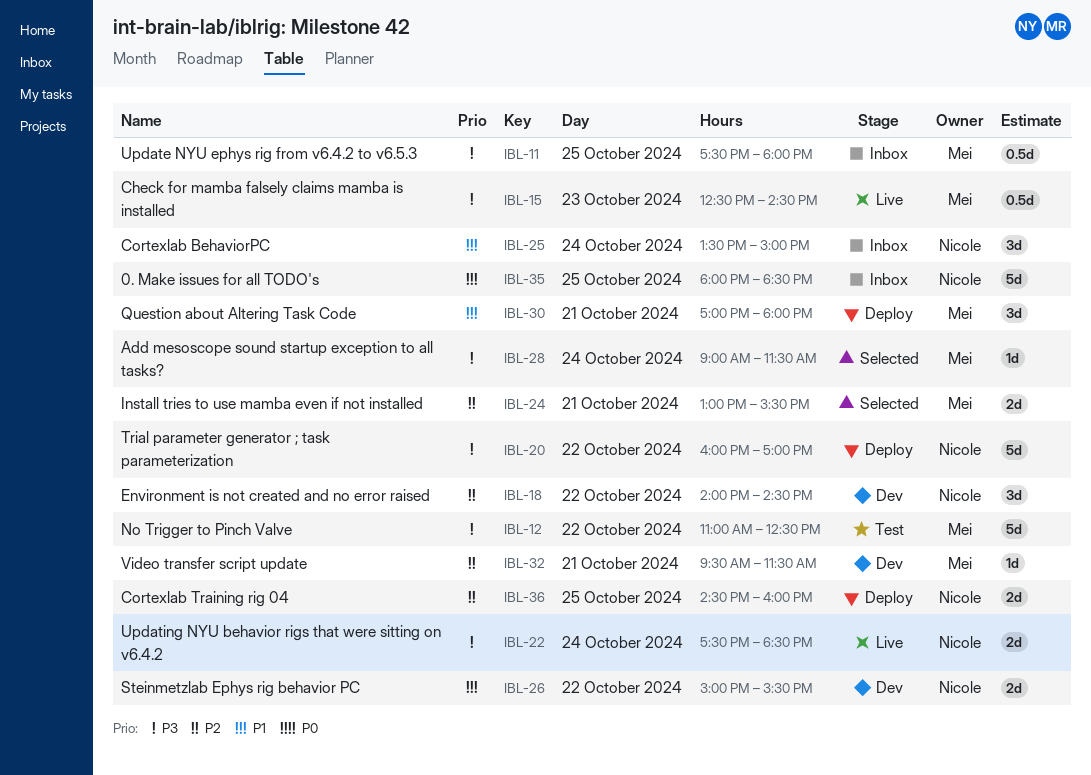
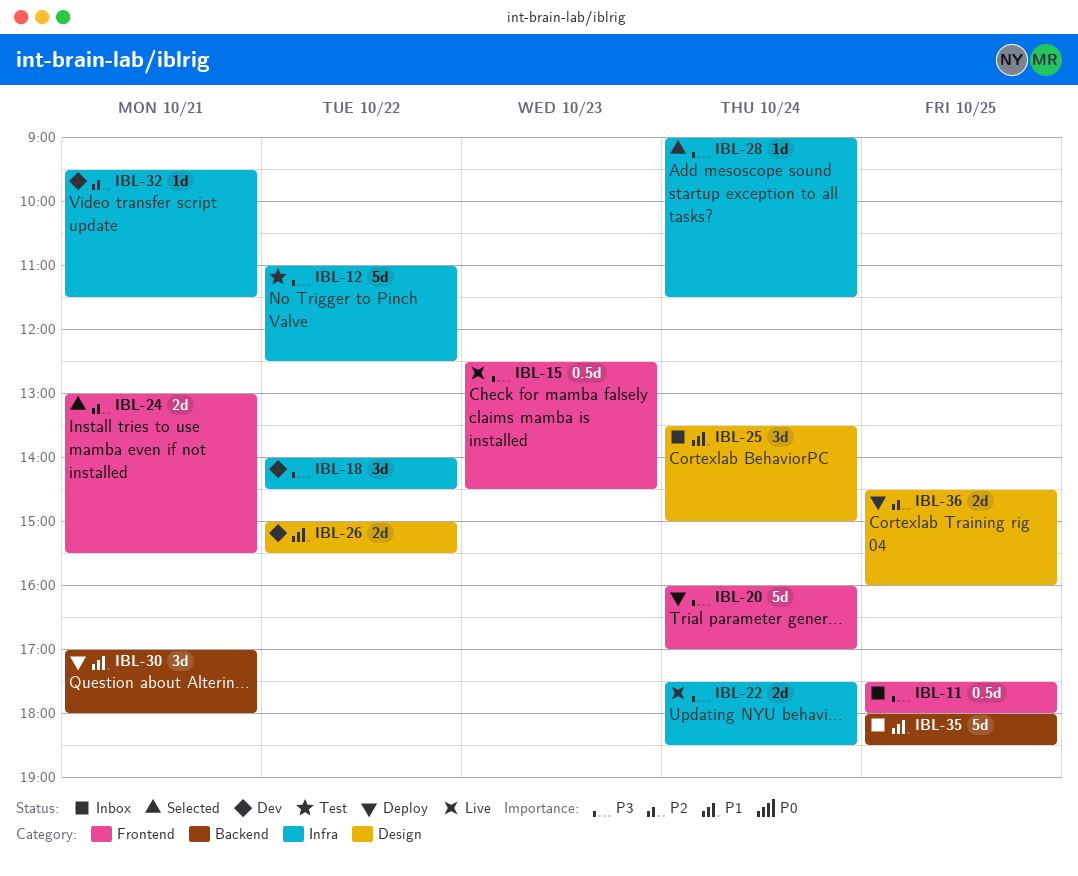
IBL-18, priority: P2 -> P3
IBL-20, day: Oct 22 -> Oct 24

